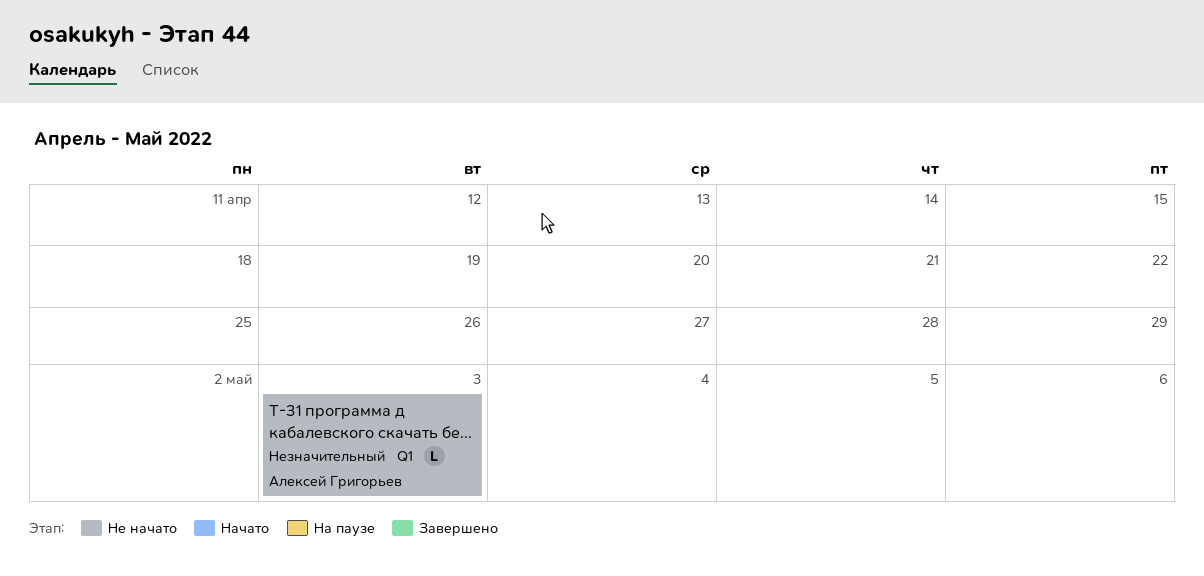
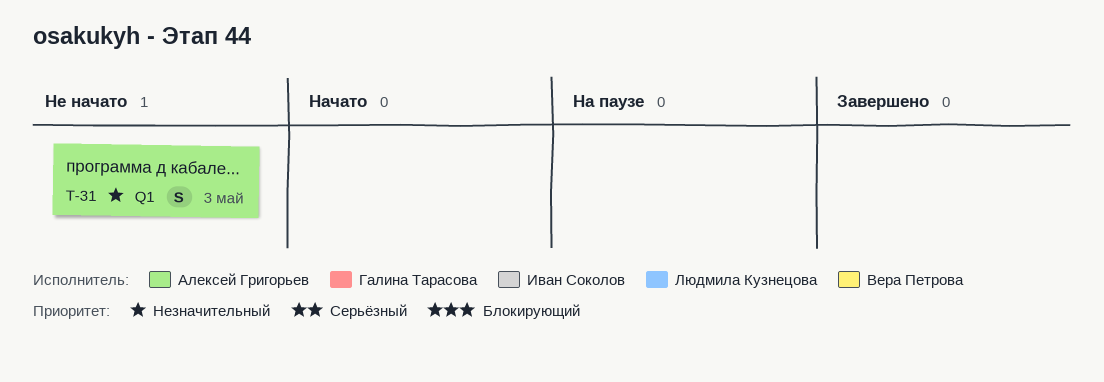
T-31, estimate: L -> S

